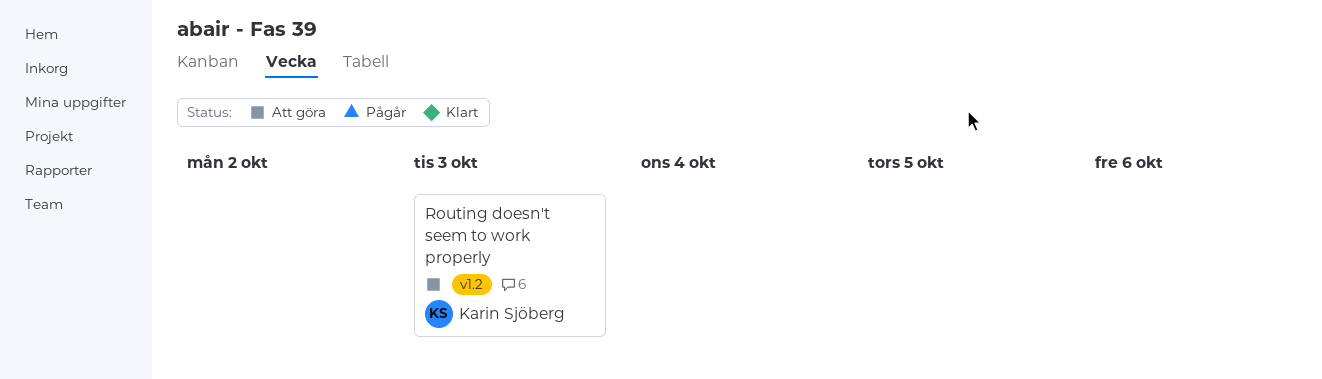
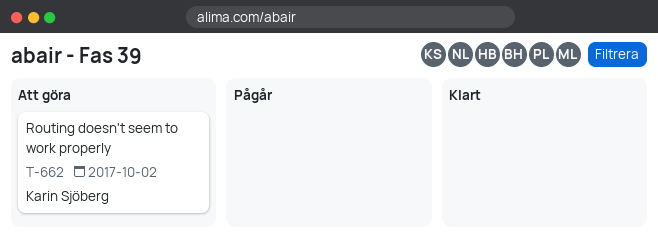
Routing doesn't seem to work properly, due: Oct 3 -> Oct 2

